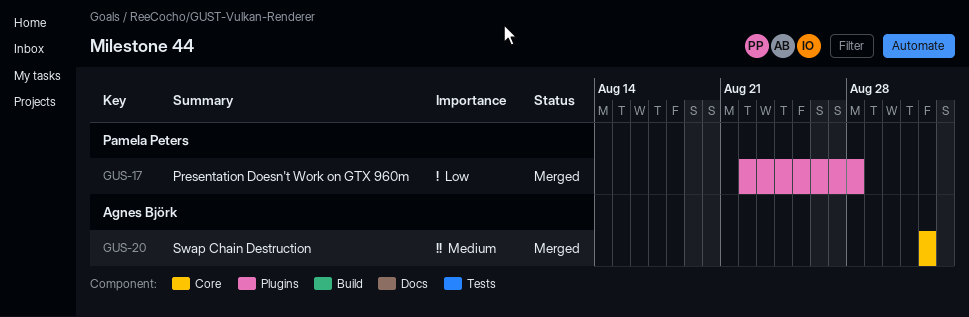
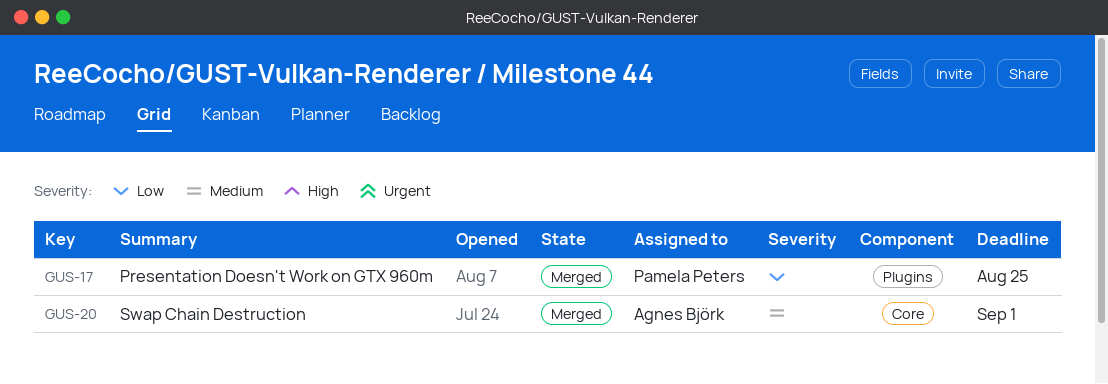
GUS-17, due: Aug 28 -> Aug 25

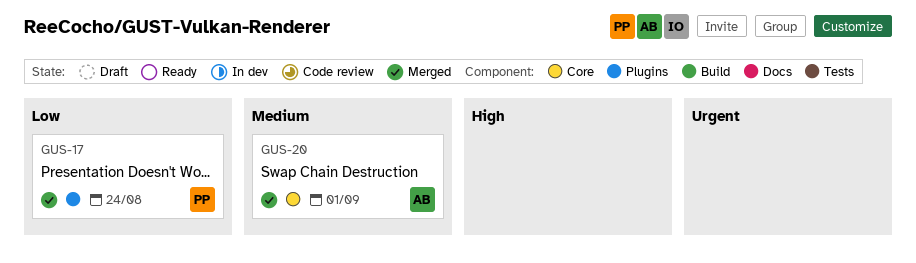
GUS-17, due: Aug 25 -> Aug 24

